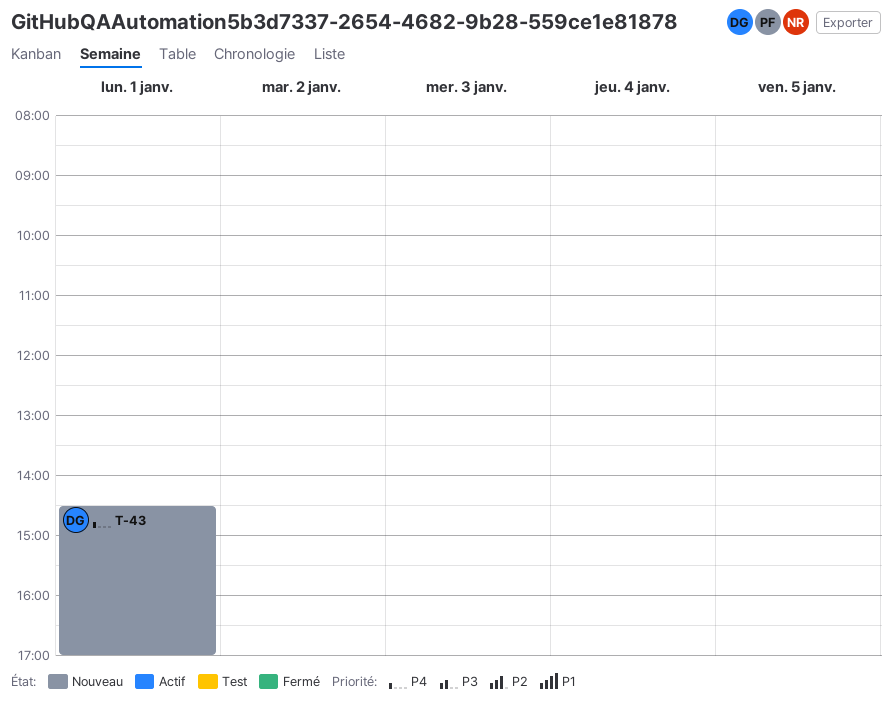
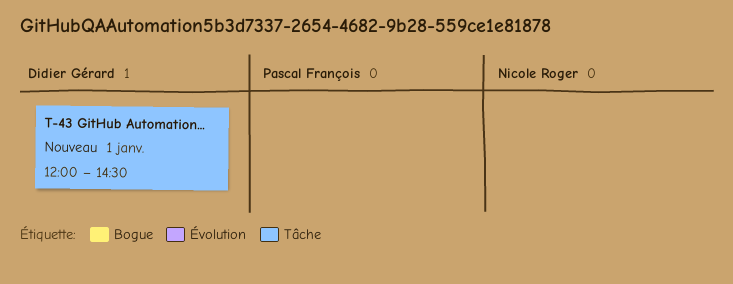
T-43, begins: 14:30 -> 12:00
T-43, ends: 17:00 -> 14:30

